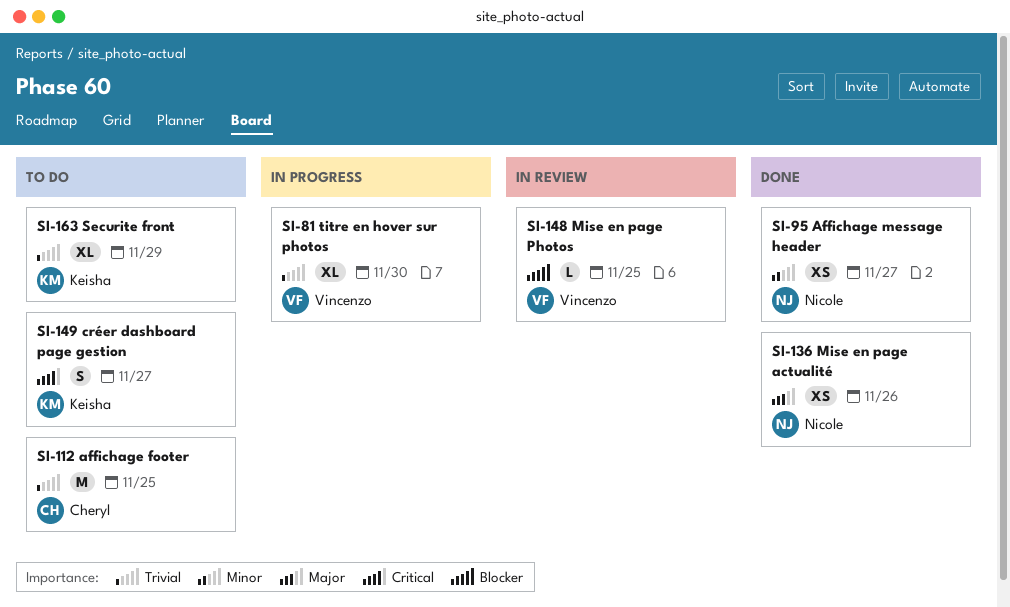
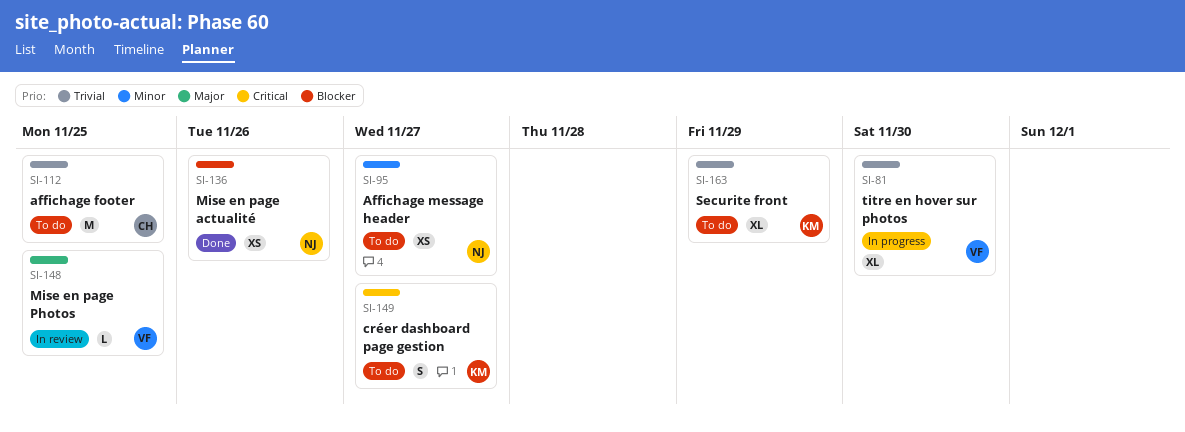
SI-95, status: Done -> To do
SI-136, priority: Major -> Blocker
SI-148, priority: Blocker -> Major

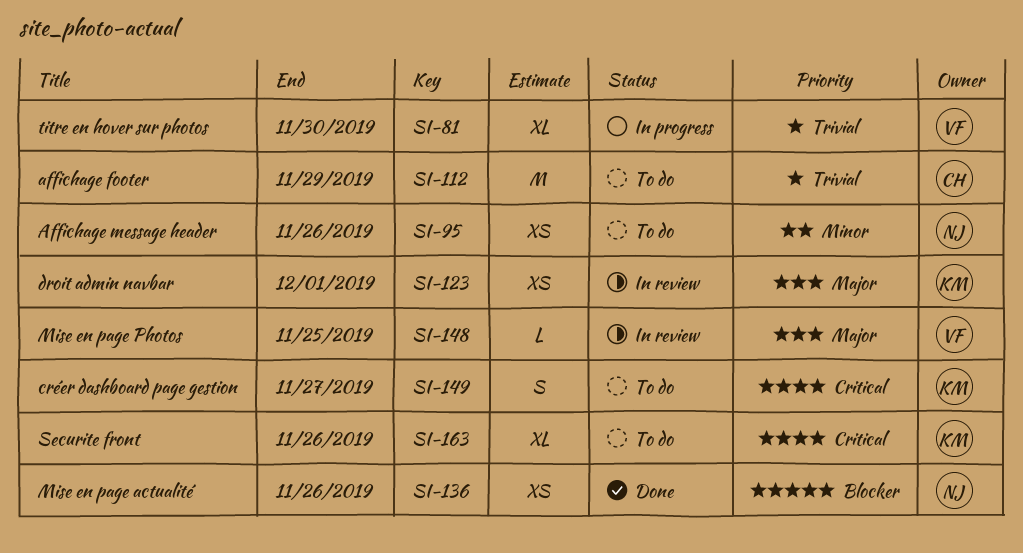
SI-95, due: Nov 27 -> Nov 26
SI-112, due: Nov 25 -> Nov 29
SI-123: none -> present
SI-163, priority: Trivial -> Critical
SI-163, due: Nov 29 -> Nov 26

